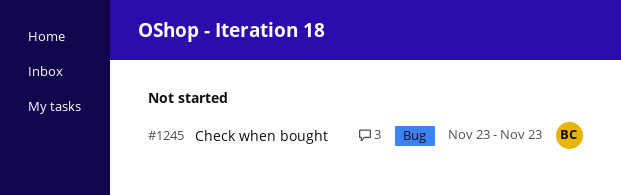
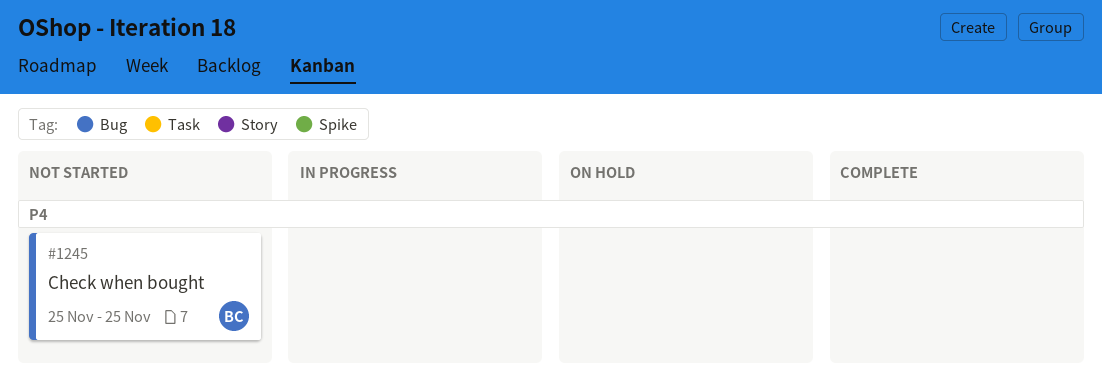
#1245, start: Nov 23 -> Nov 25
#1245, due: Nov 23 -> Nov 25

